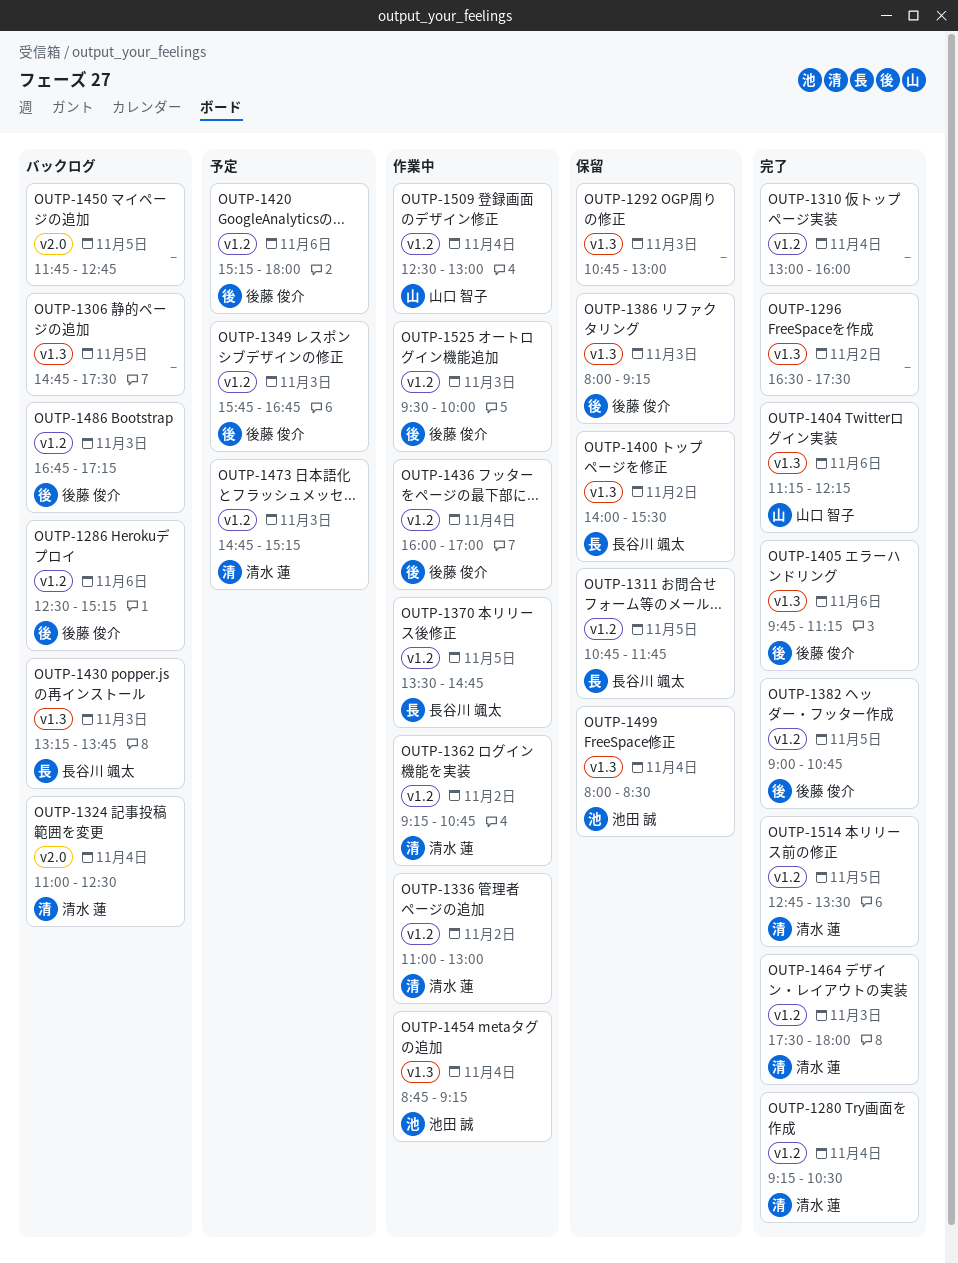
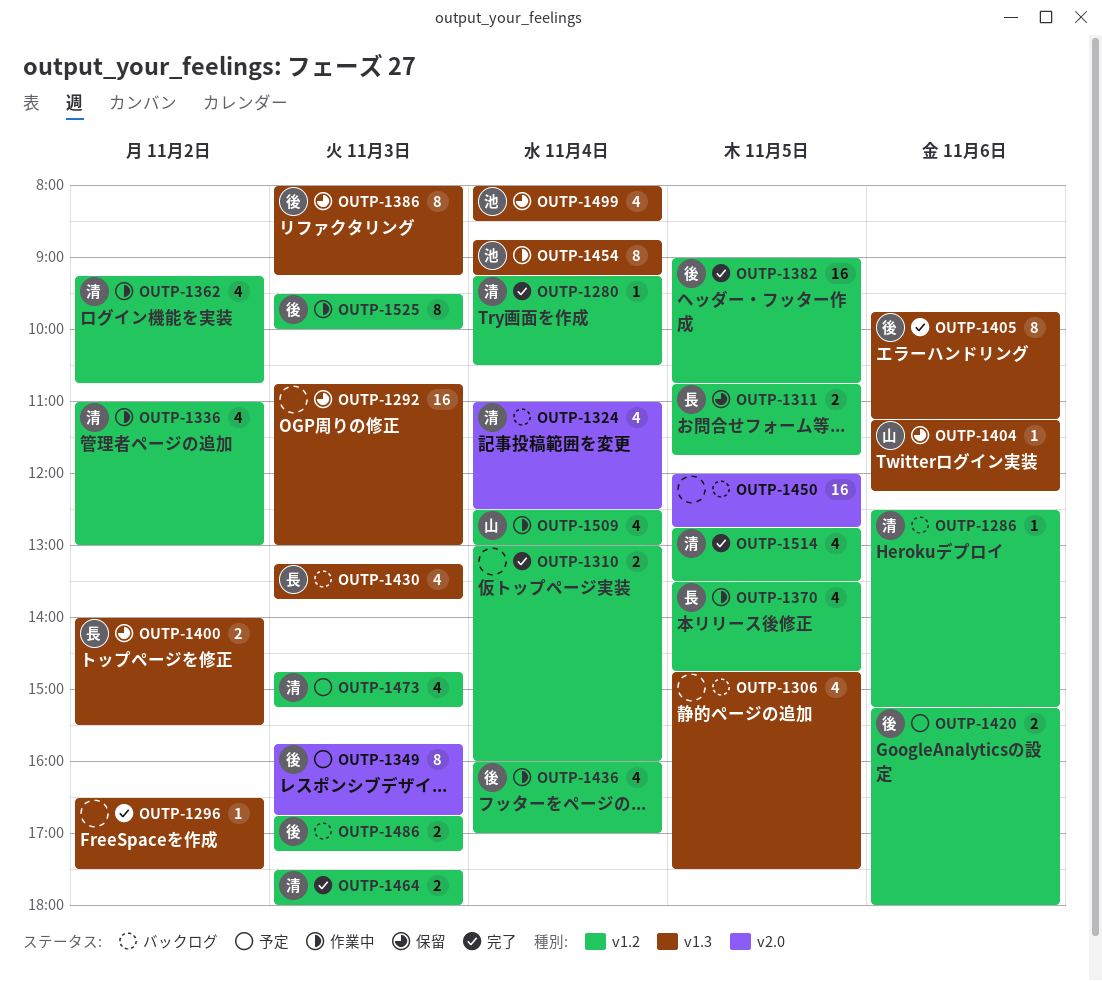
OUTP-1286, owner: 後藤 俊介 -> 清水 蓮
OUTP-1349, label: v1.2 -> v2.0
OUTP-1404, status: 完了 -> 保留
OUTP-1450, begins: 11:45 -> 12:00

